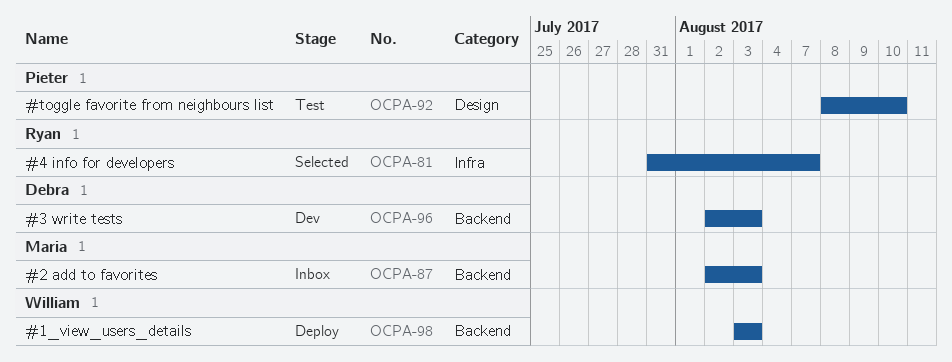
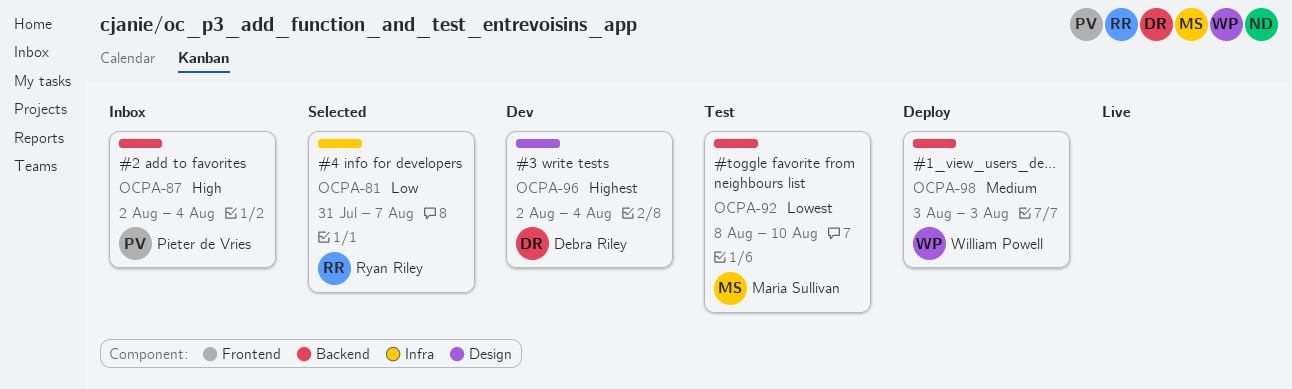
OCPA-87, owner: Maria Sullivan -> Pieter de Vries
OCPA-87, due: Aug 3 -> Aug 4
OCPA-92, owner: Pieter de Vries -> Maria Sullivan
OCPA-92, label: Design -> Backend
OCPA-96, label: Backend -> Design
OCPA-96, due: Aug 3 -> Aug 4

